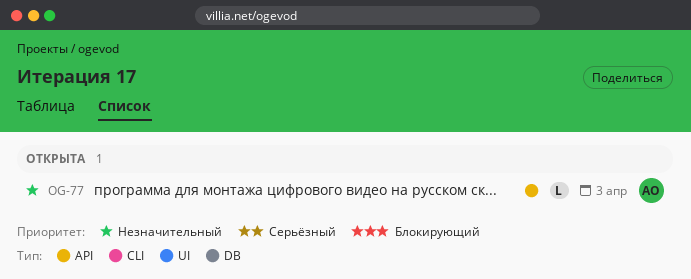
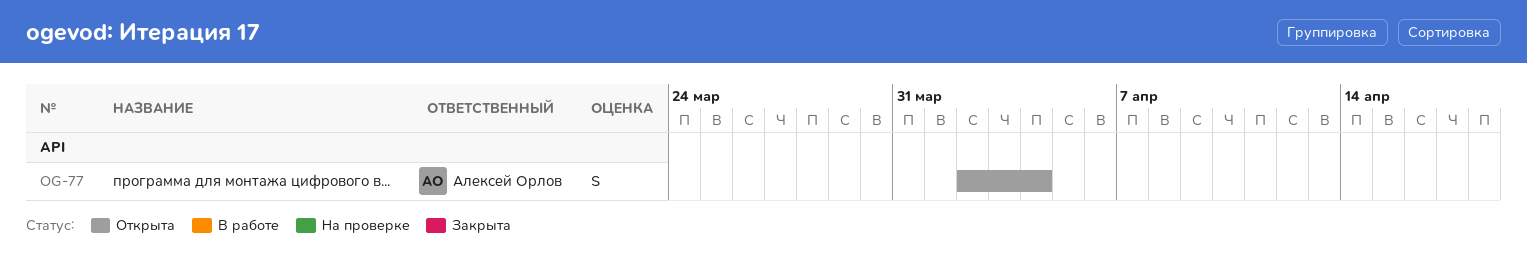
OG-77, estimate: L -> S
OG-77, due: Apr 3 -> Apr 4

